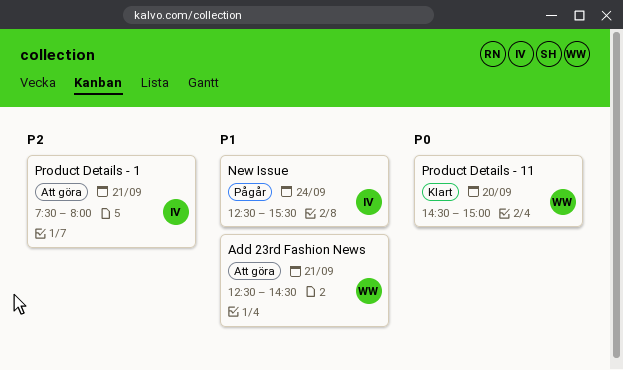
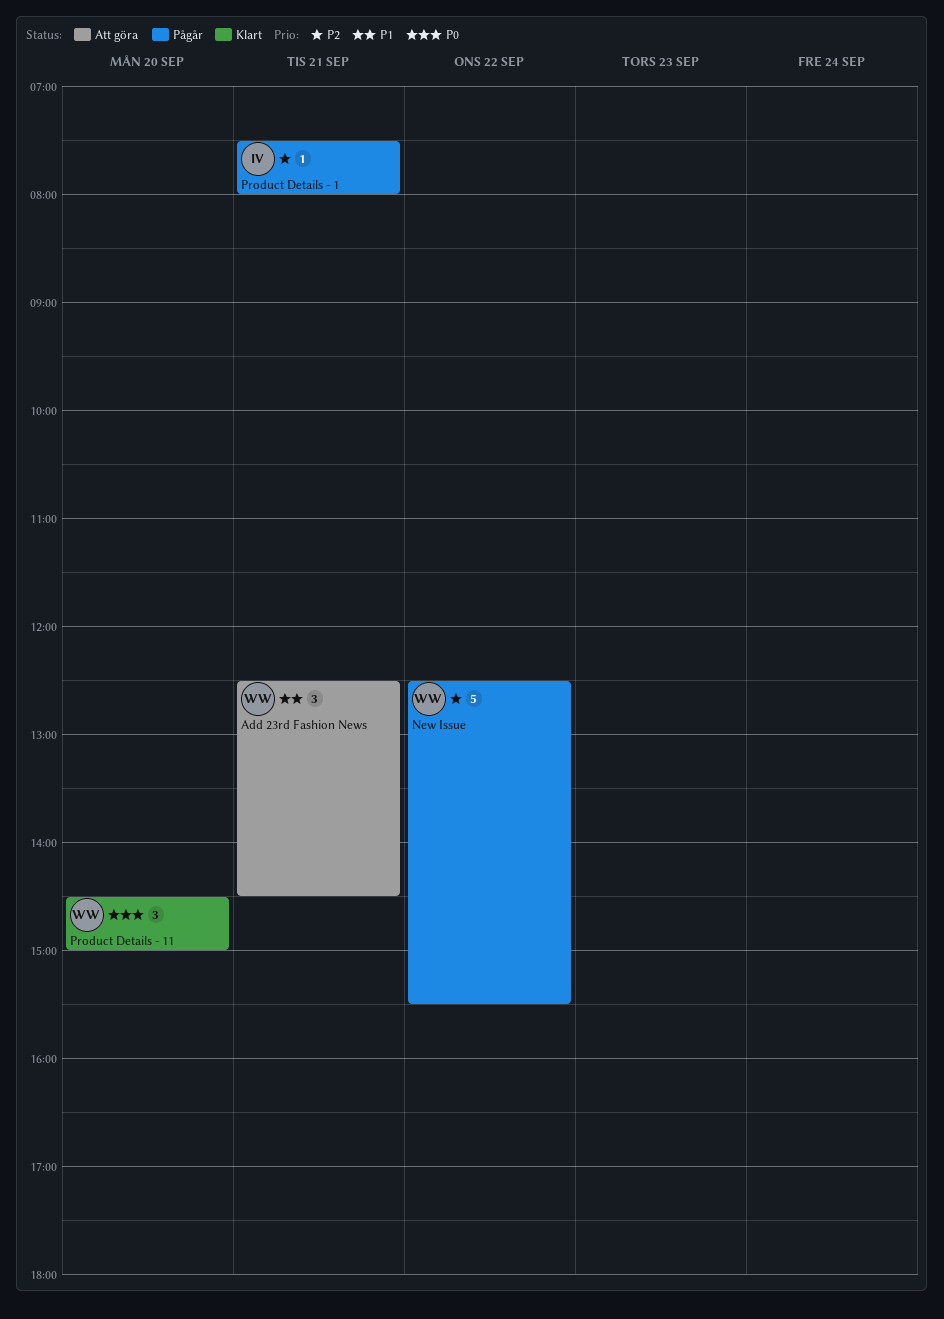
New Issue, owner: IV -> WW
New Issue, priority: P1 -> P2
New Issue, day: Sep 24 -> Sep 22
Product Details - 1, status: Att göra -> Pågår

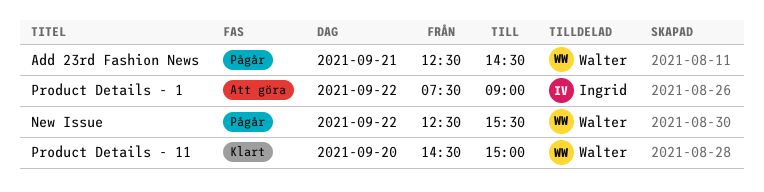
Add 23rd Fashion News, status: Att göra -> Pågår
Product Details - 1, status: Pågår -> Att göra
Product Details - 1, day: Sep 21 -> Sep 22
Product Details - 1, ends: 08:00 -> 09:00

